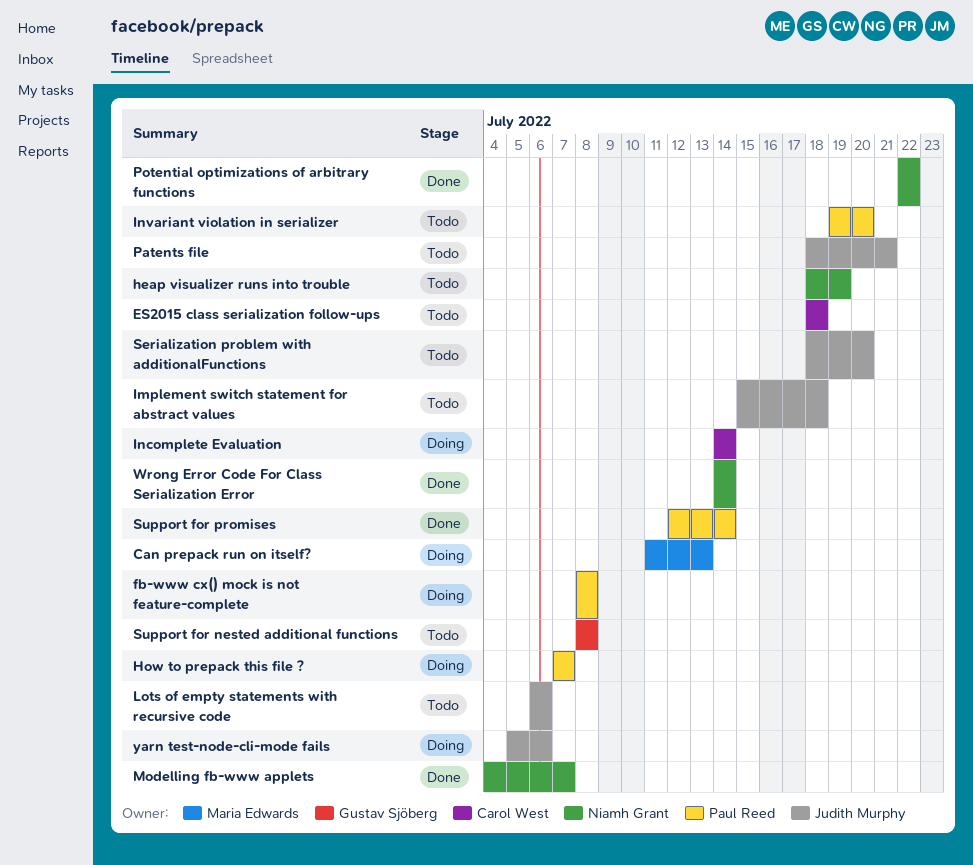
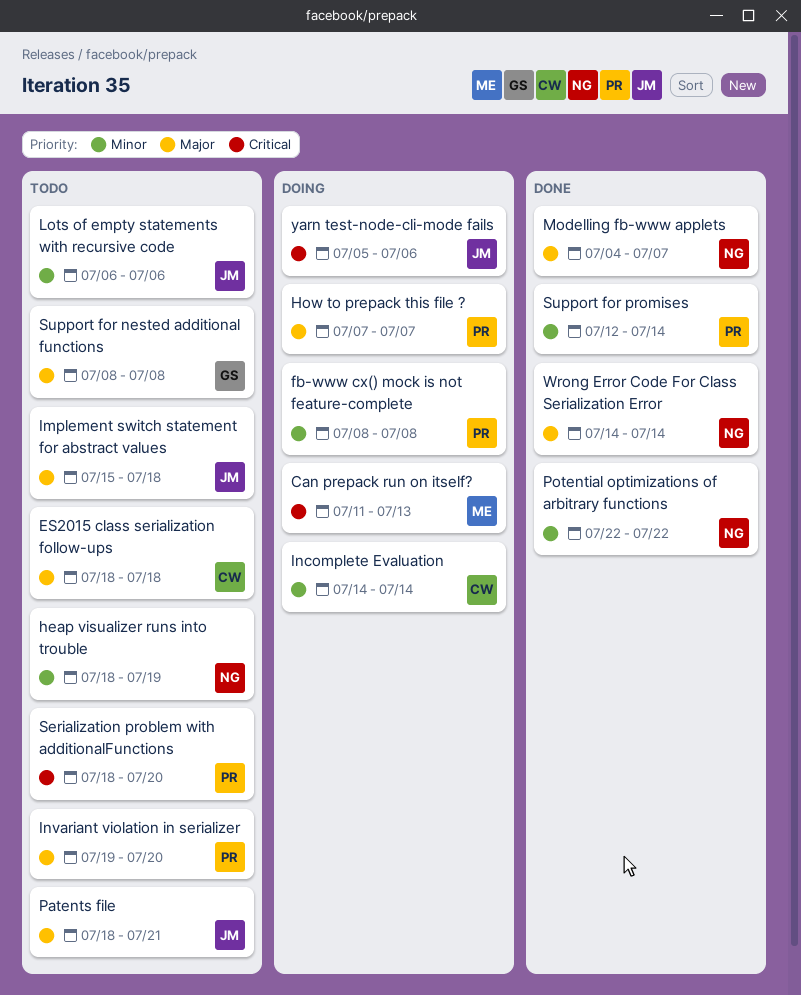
Serialization problem with additionalFunctions, owner: Judith Murphy -> Paul Reed

